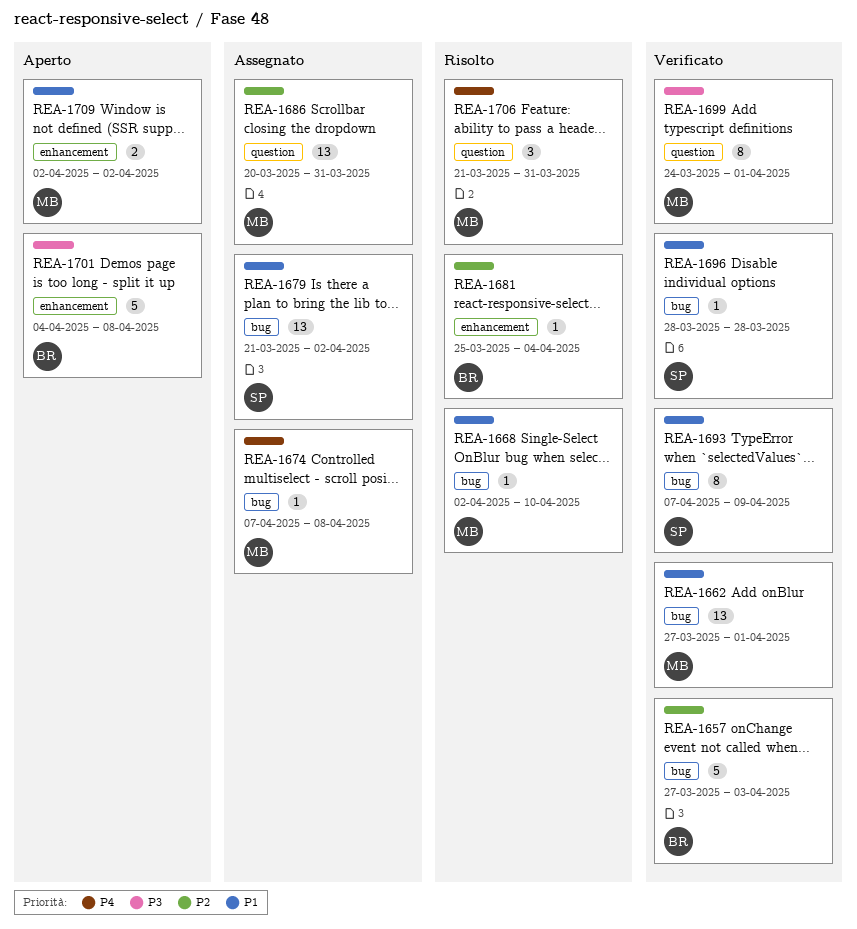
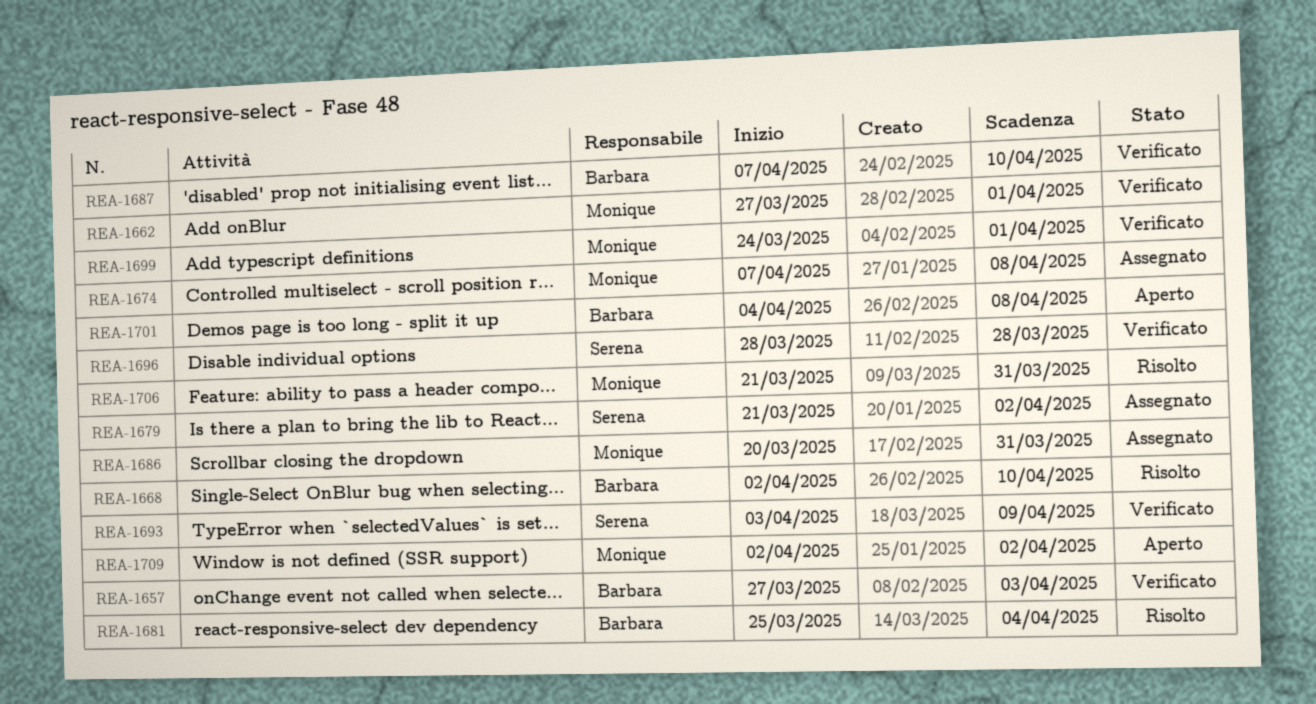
REA-1668, owner: Monique -> Barbara
REA-1687: none -> present
REA-1693, start: Apr 7 -> Apr 3

